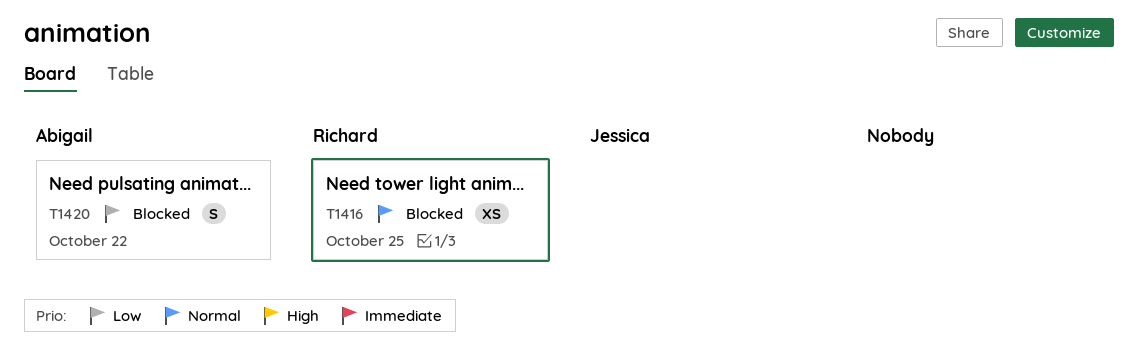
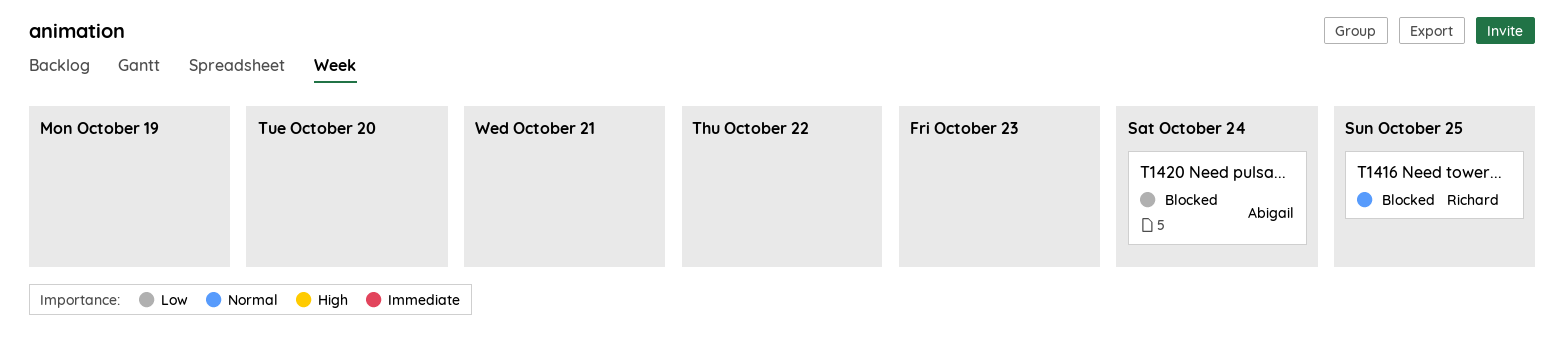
T1420, due: Oct 22 -> Oct 24

